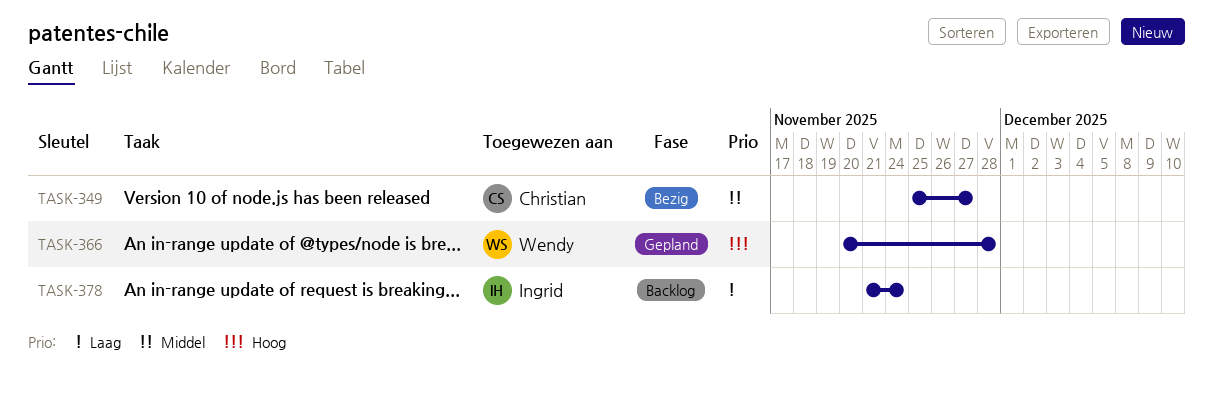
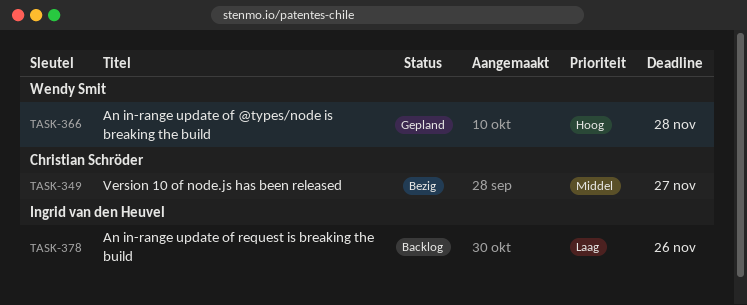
TASK-378, due: Nov 24 -> Nov 26

